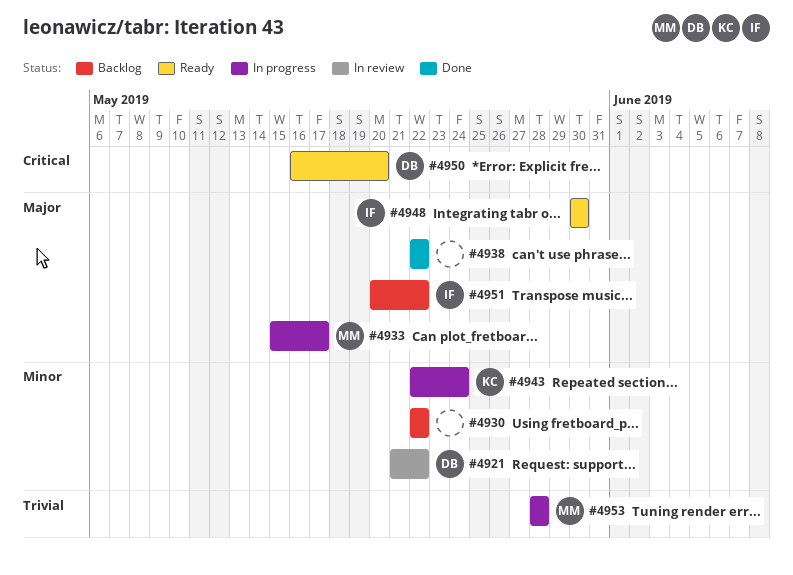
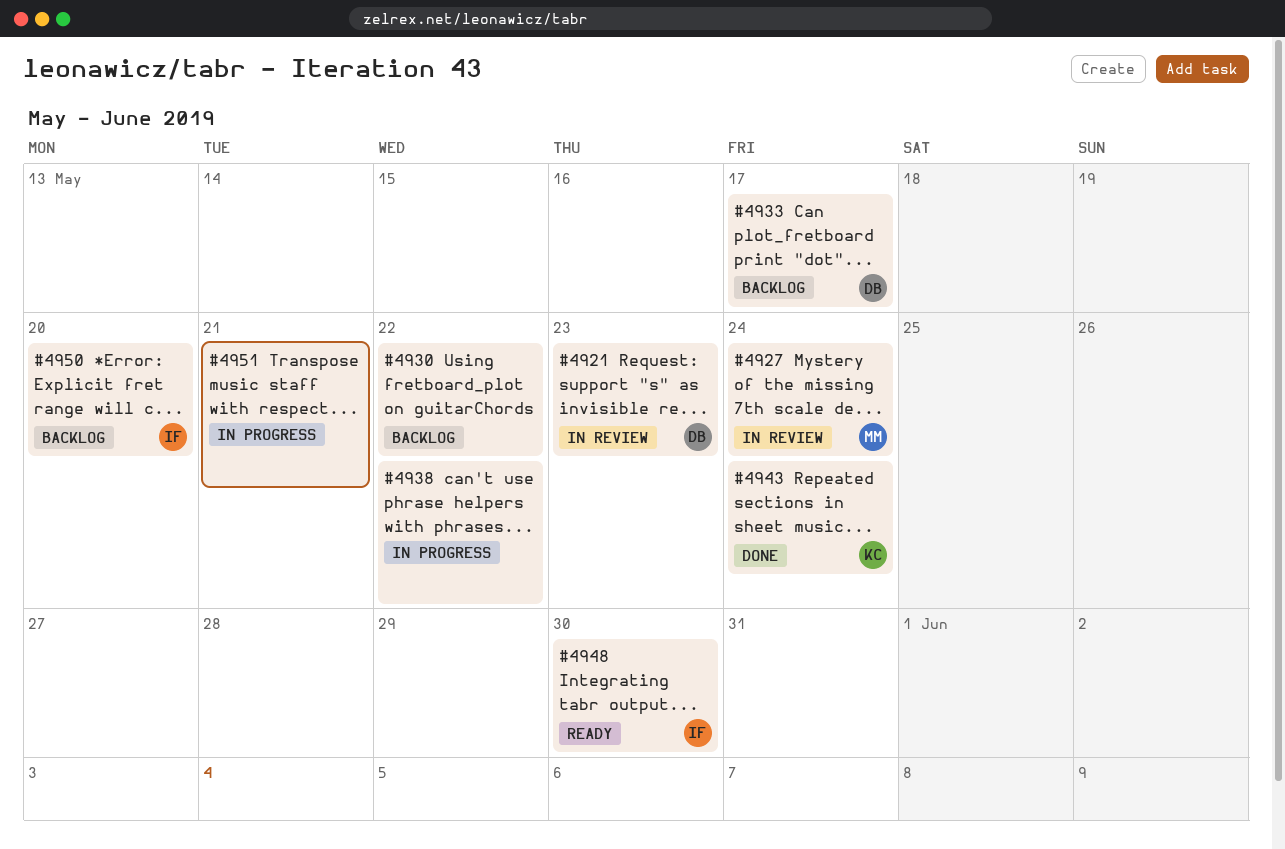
#4921, due: May 22 -> May 23
#4927: none -> present
#4933, status: In progress -> Backlog
#4933, owner: MM -> DB
#4938, status: Done -> In progress
#4943, status: In progress -> Done
#4950, status: Ready -> Backlog
#4950, owner: DB -> IF
#4951, status: Backlog -> In progress
#4951, owner: IF -> none
#4951, due: May 22 -> May 21
#4953: present -> none

